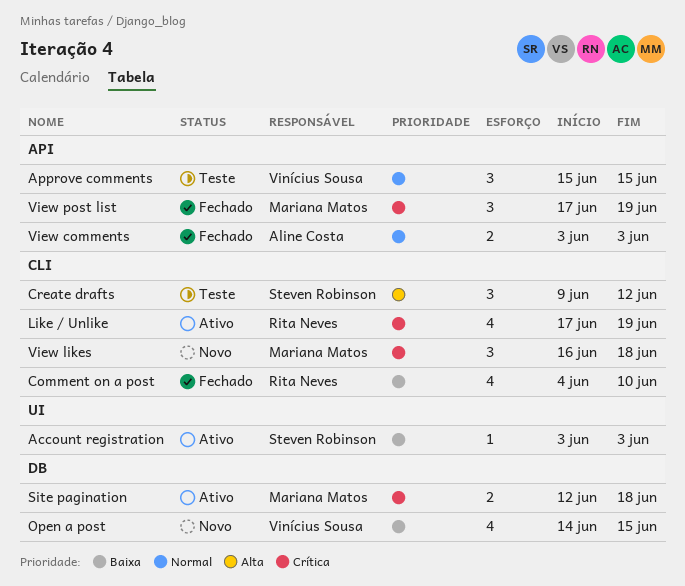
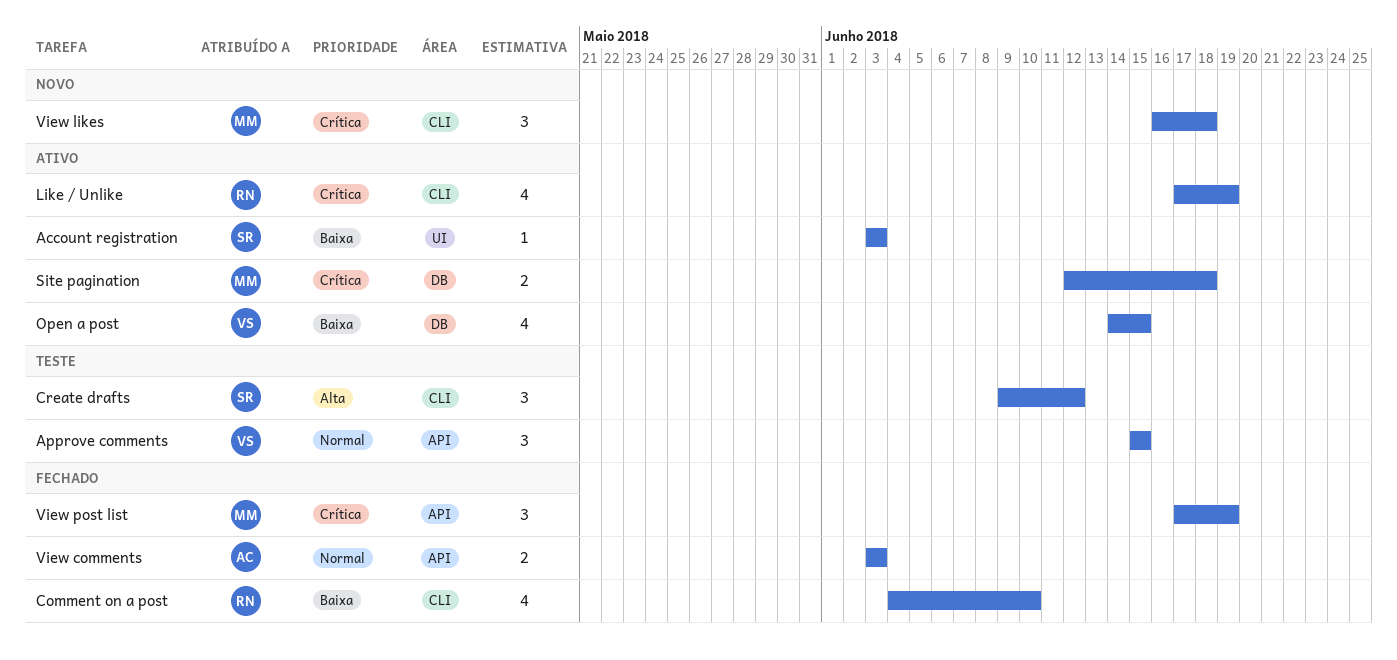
Open a post, status: Novo -> Ativo

